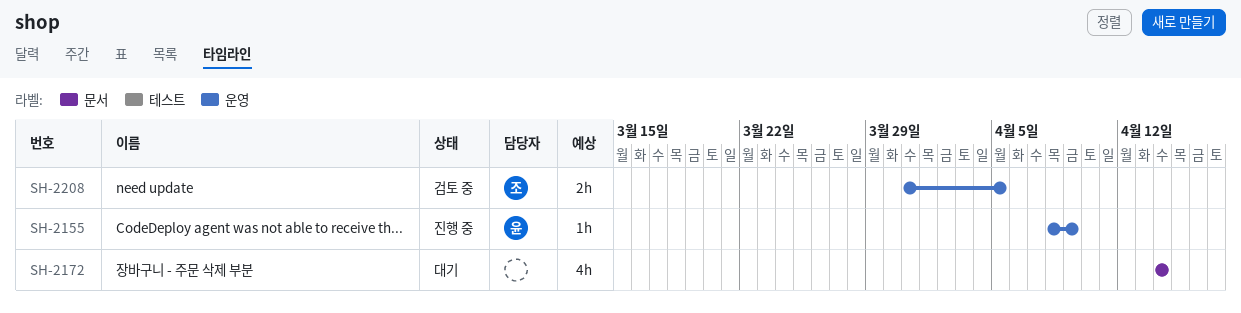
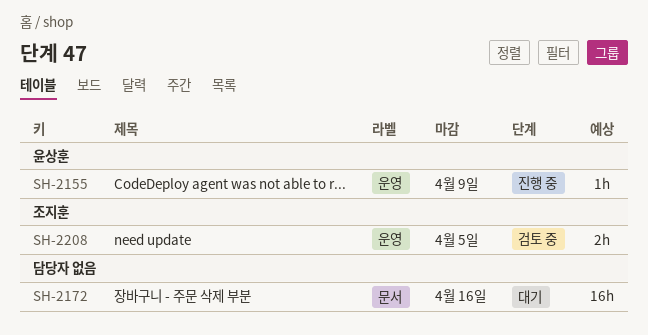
SH-2172, estimate: 4h -> 16h
SH-2172, due: Apr 14 -> Apr 16

